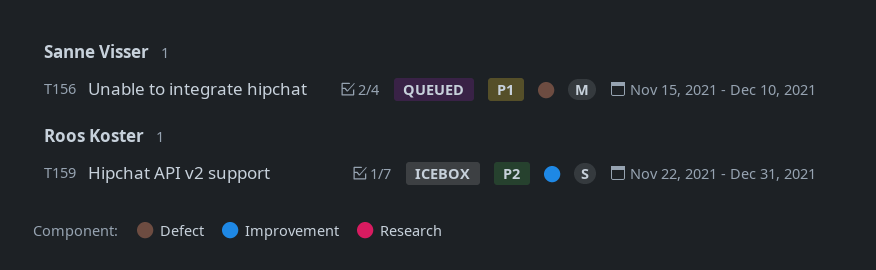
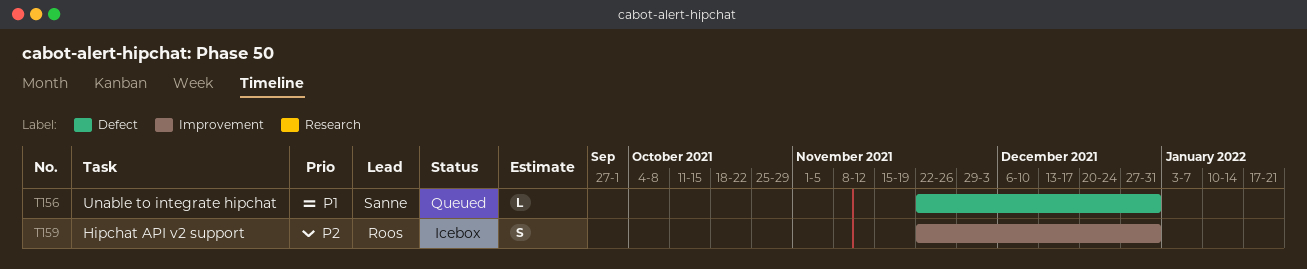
T156, estimate: M -> L
T156, start: Nov 15 -> Nov 22
T156, due: Dec 10 -> Dec 31

